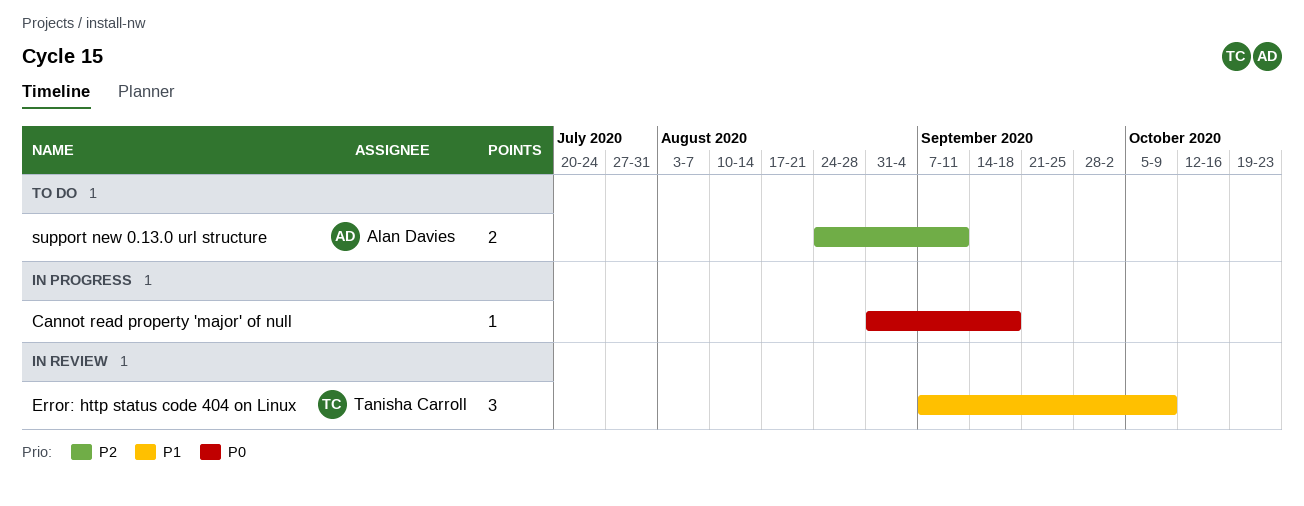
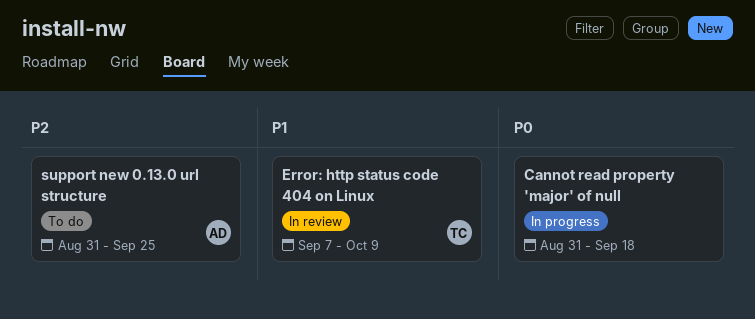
support new 0.13.0 url structure, start: Aug 24 -> Aug 31
support new 0.13.0 url structure, due: Sep 11 -> Sep 25

